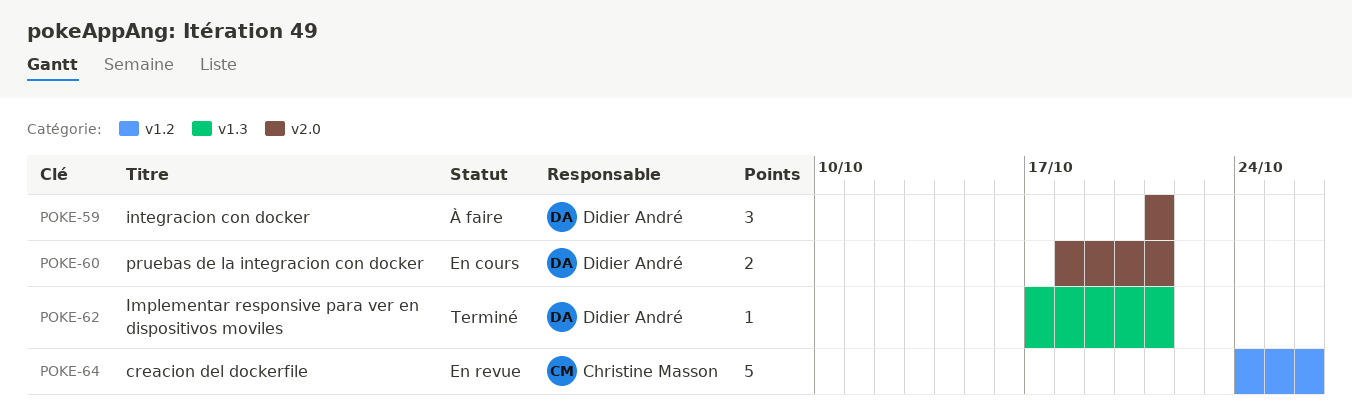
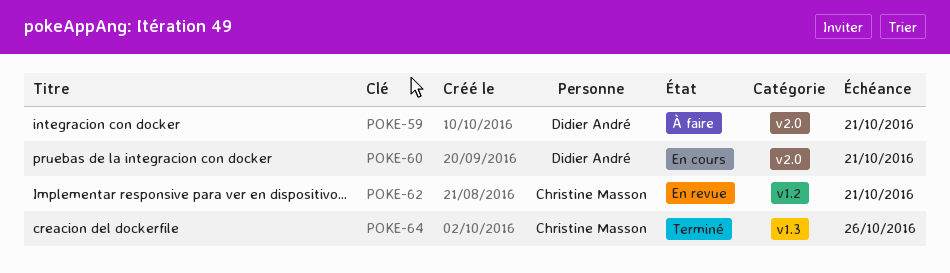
POKE-62, status: Terminé -> En revue
POKE-62, owner: Didier André -> Christine Masson
POKE-62, label: v1.3 -> v1.2
POKE-64, status: En revue -> Terminé
POKE-64, label: v1.2 -> v1.3

